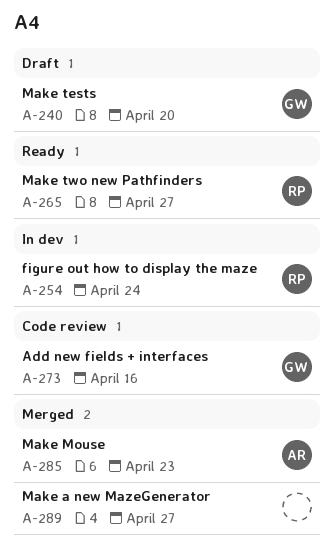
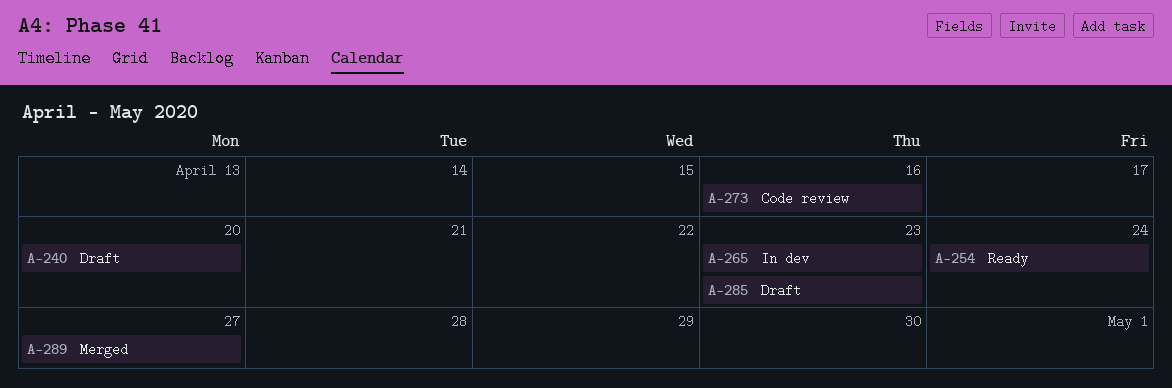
A-254, status: In dev -> Ready
A-265, status: Ready -> In dev
A-265, due: Apr 27 -> Apr 23
A-285, status: Merged -> Draft

